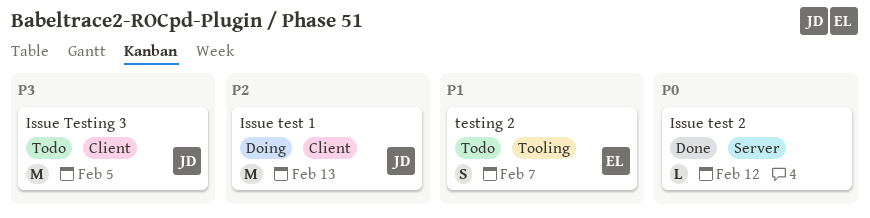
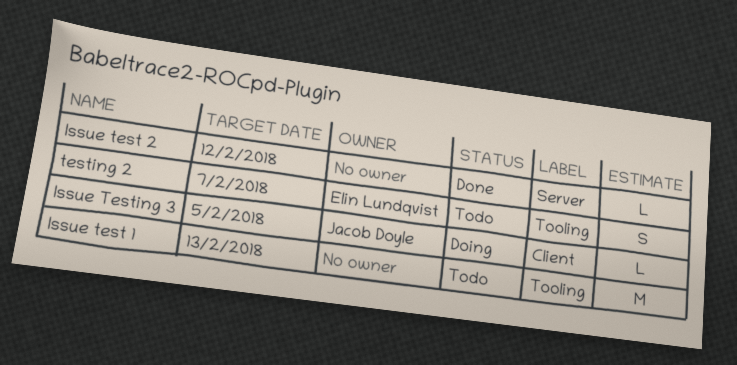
Issue test 1, status: Doing -> Todo
Issue test 1, owner: Jacob Doyle -> none
Issue test 1, label: Client -> Tooling
Issue Testing 3, status: Todo -> Doing
Issue Testing 3, estimate: M -> L

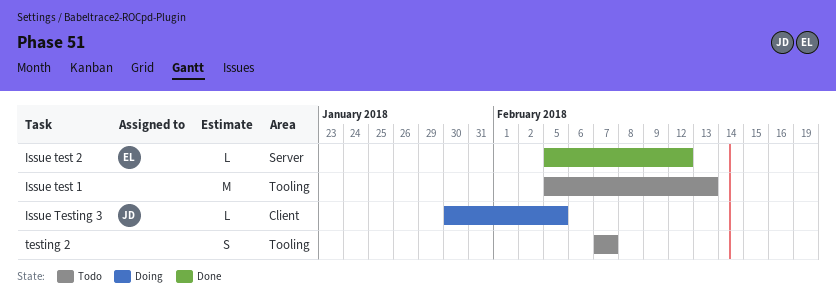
Issue test 2, owner: none -> Elin Lundqvist
testing 2, owner: Elin Lundqvist -> none

